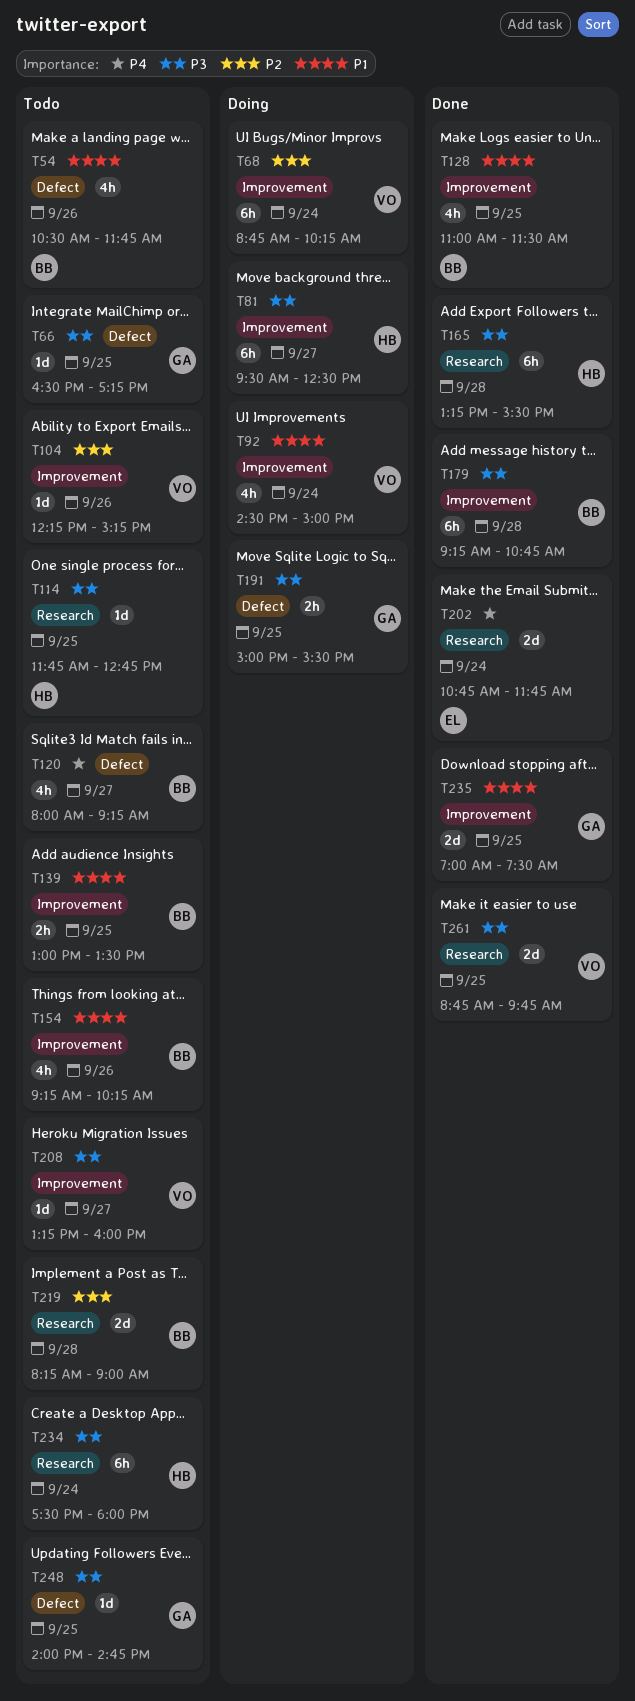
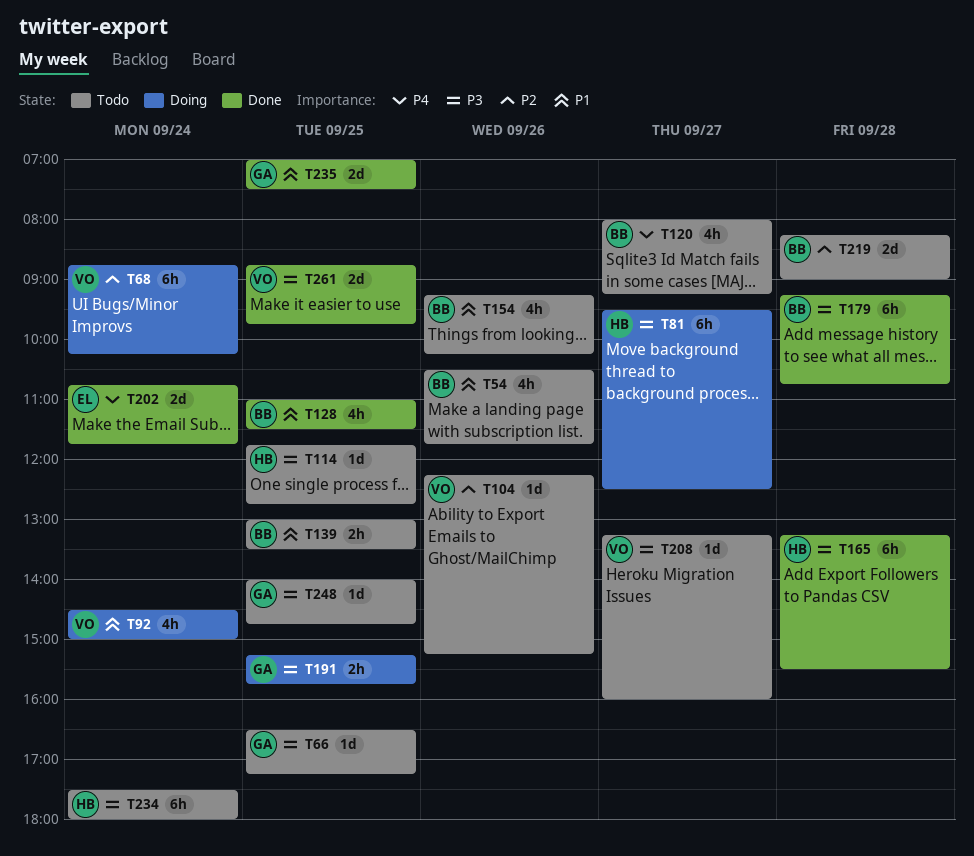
T191, begins: 15:00 -> 15:15
T191, ends: 15:30 -> 15:45

